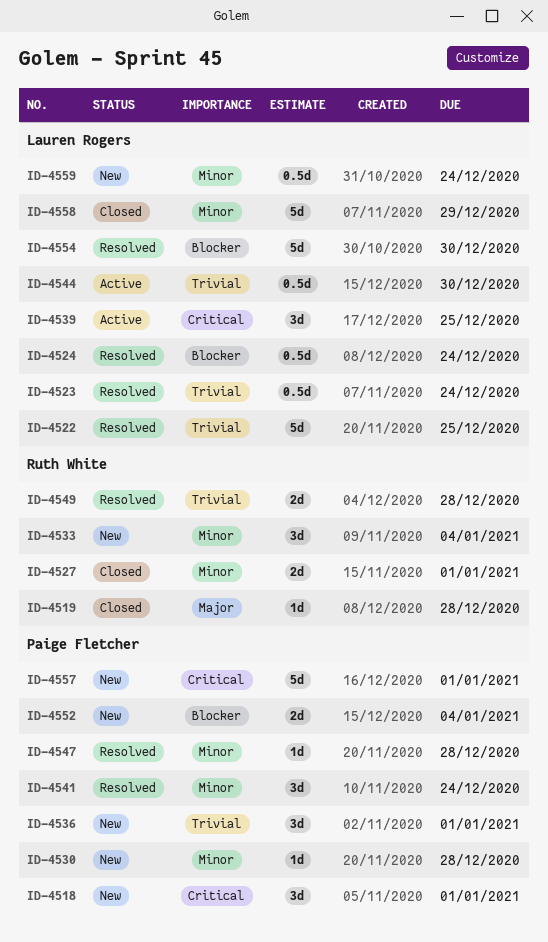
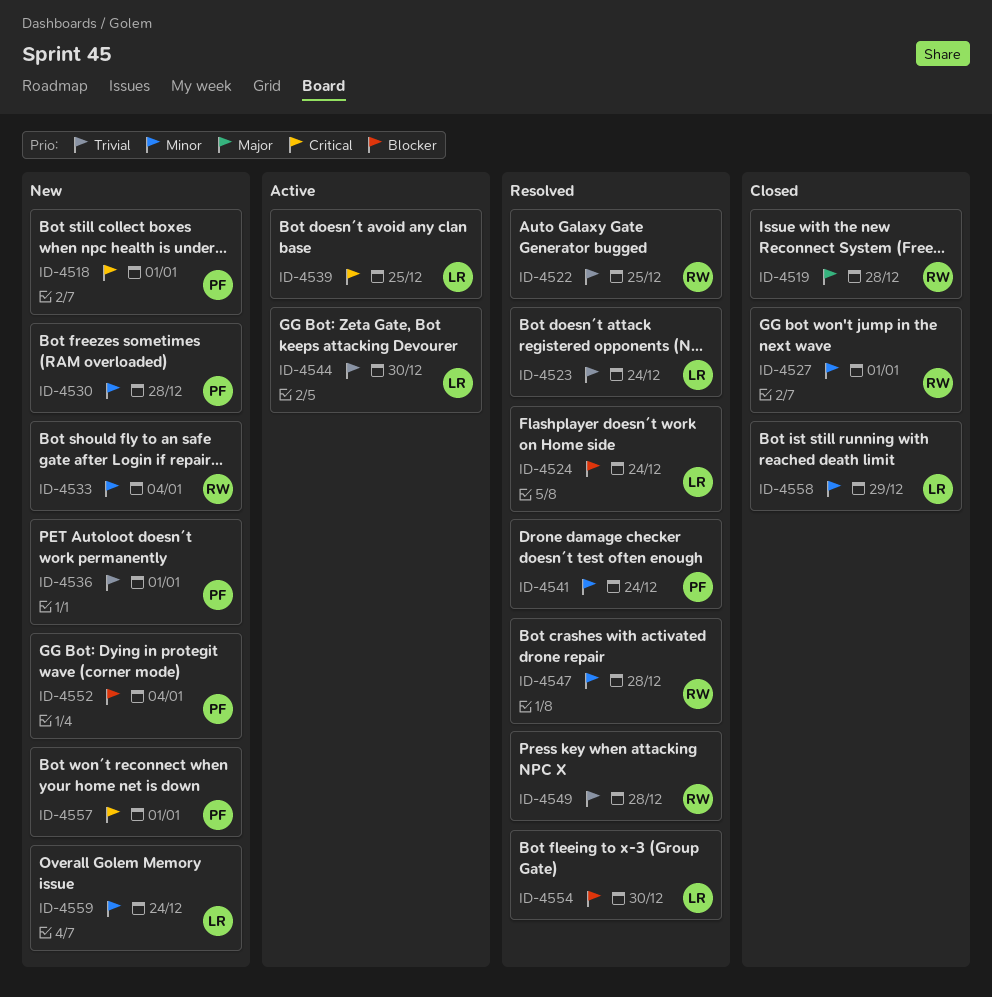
ID-4522, owner: Lauren Rogers -> Ruth White
ID-4547, owner: Paige Fletcher -> Ruth White

